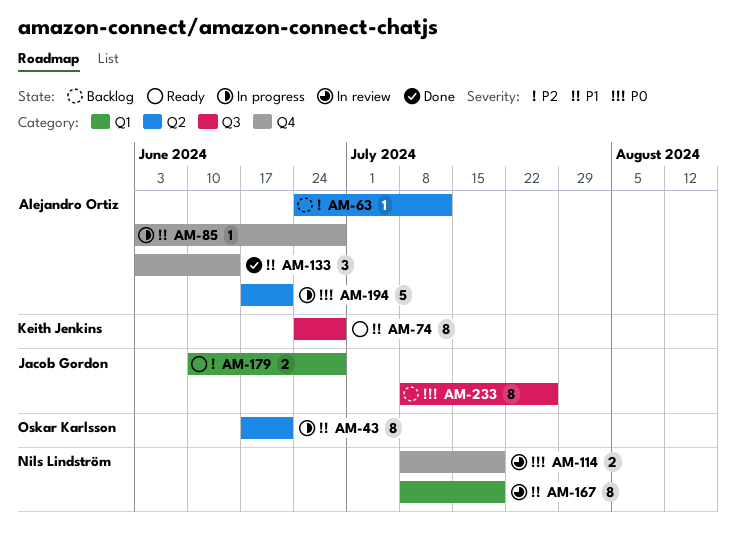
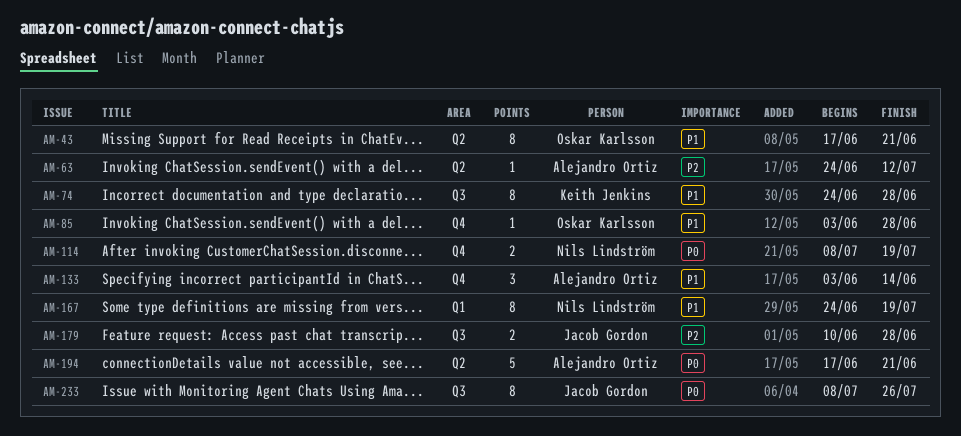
AM-85, owner: Alejandro Ortiz -> Oskar Karlsson
AM-167, start: Jul 8 -> Jun 24
AM-179, label: Q1 -> Q3

